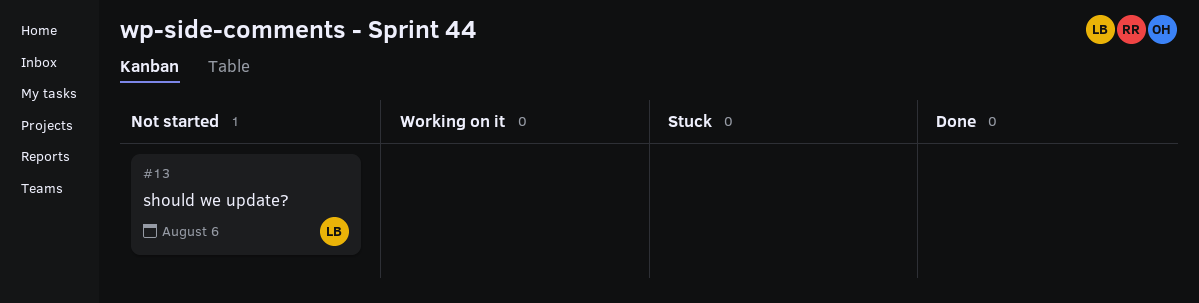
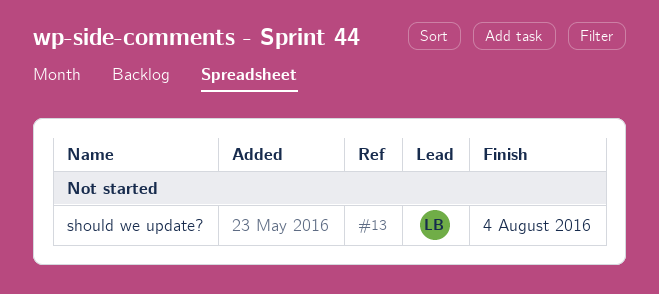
#13, due: Aug 6 -> Aug 4

